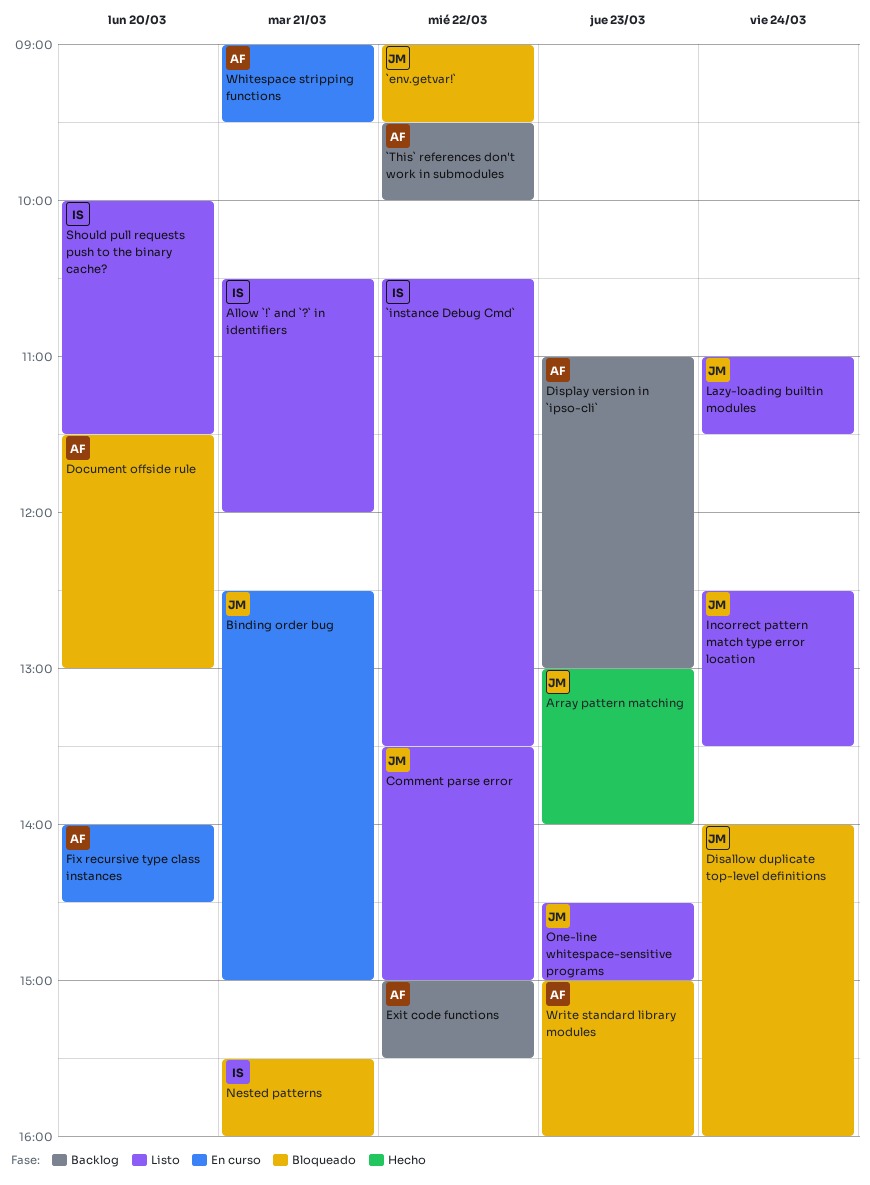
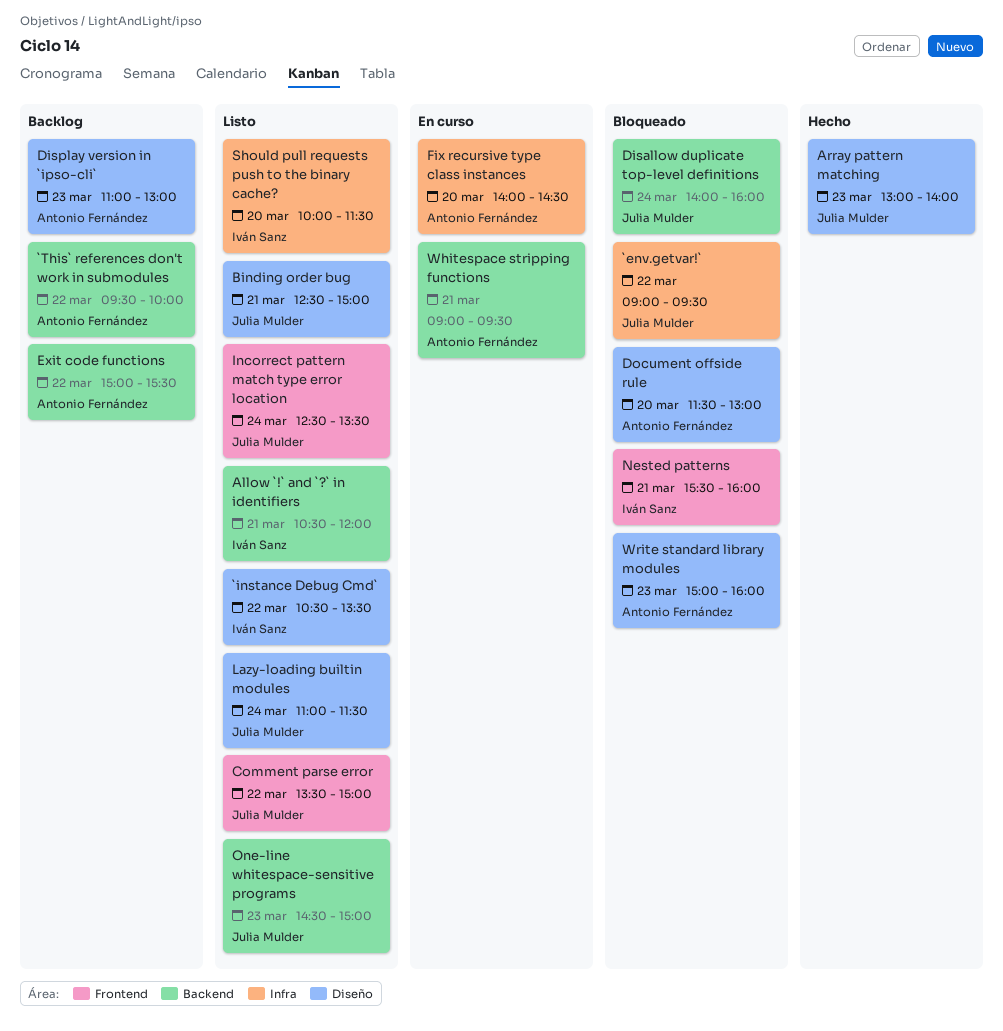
Binding order bug, status: En curso -> Listo

